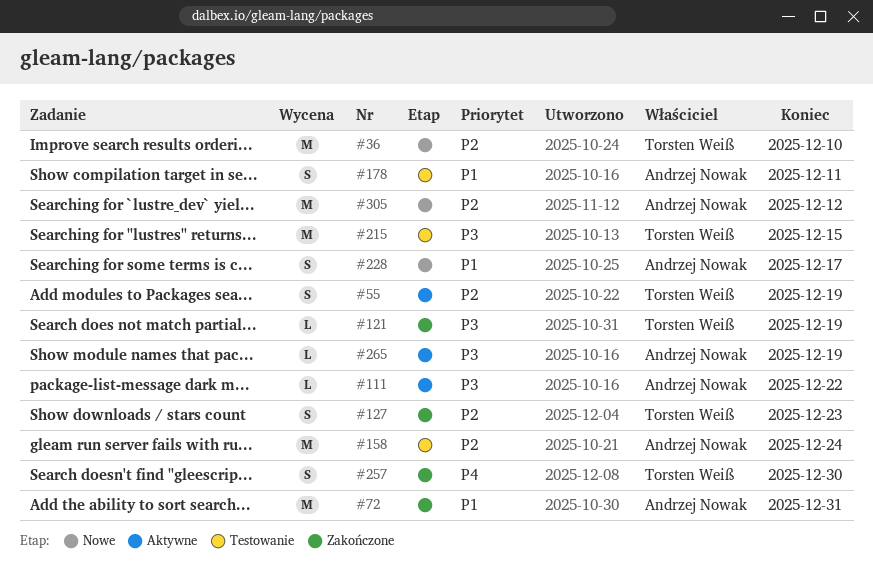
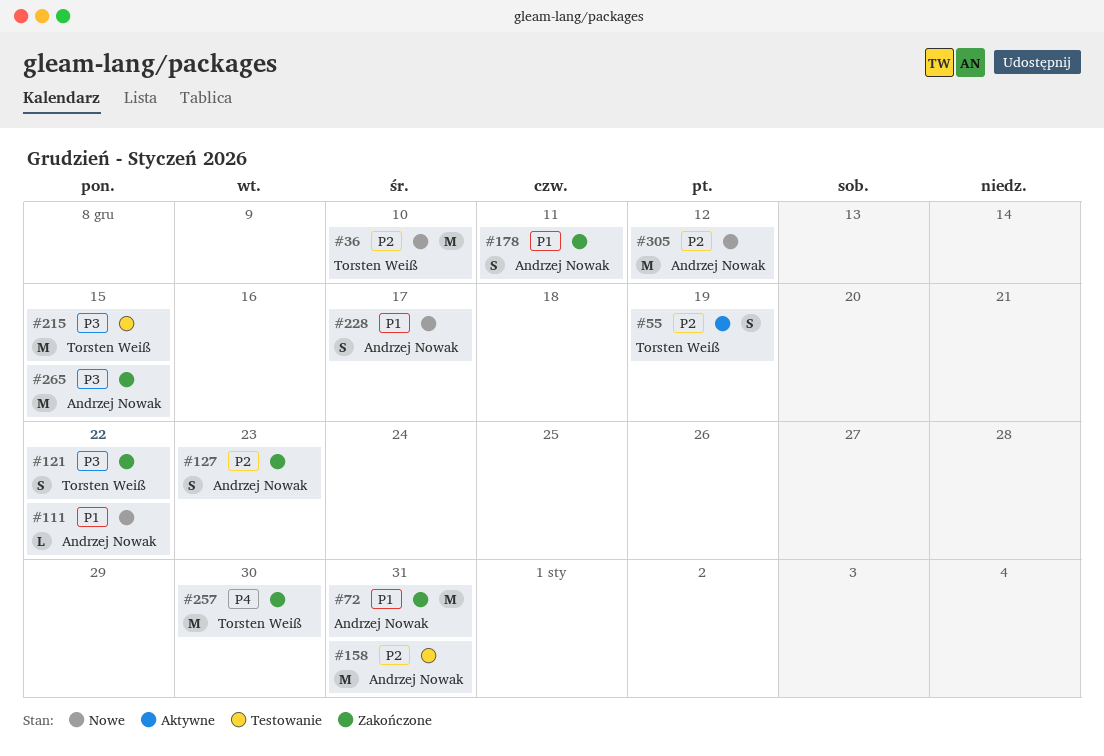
#111, status: Aktywne -> Nowe
#111, priority: P3 -> P1
#121, estimate: L -> S
#121, due: Dec 19 -> Dec 22
#127, owner: Torsten Weiß -> Andrzej Nowak
#158, due: Dec 24 -> Dec 31
#178, status: Testowanie -> Zakończone
#257, estimate: S -> M
#265, status: Aktywne -> Zakończone
#265, estimate: L -> M
#265, due: Dec 19 -> Dec 15

